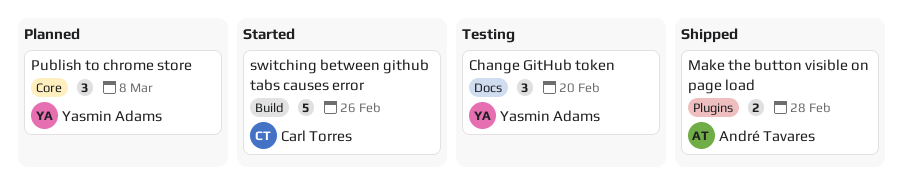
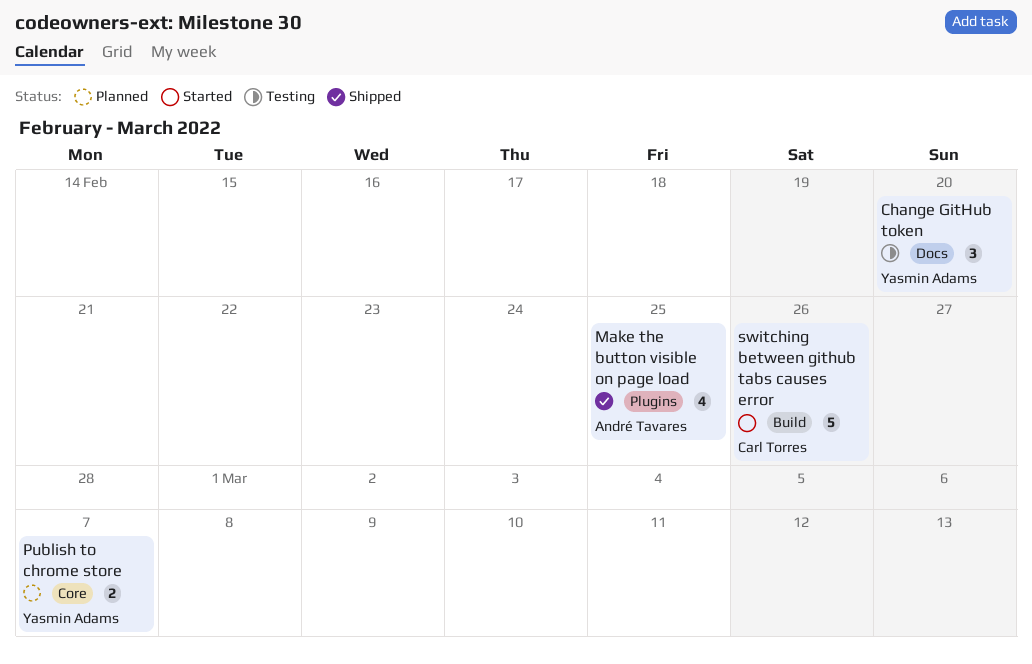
Make the button visible on page load, estimate: 2 -> 4
Make the button visible on page load, due: Feb 28 -> Feb 25
Publish to chrome store, estimate: 3 -> 2
Publish to chrome store, due: Mar 8 -> Mar 7

